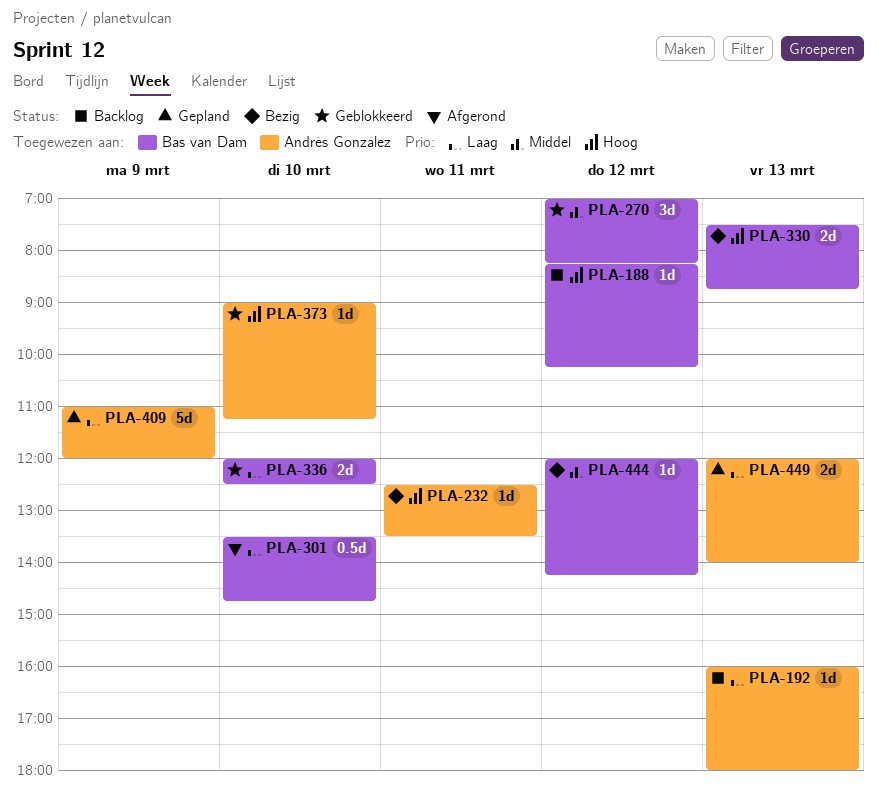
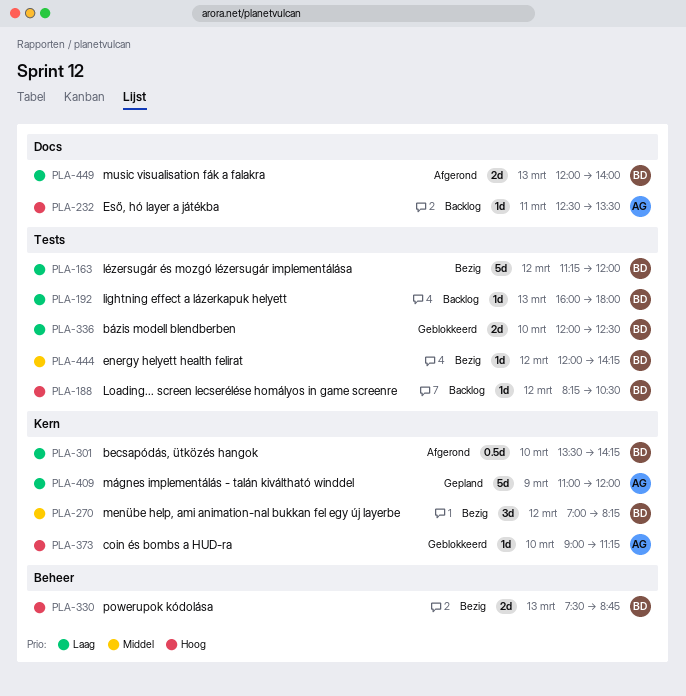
PLA-163: none -> present
PLA-188, ends: 10:15 -> 10:30
PLA-192, owner: Andrés González -> Bas van Dam
PLA-232, status: Bezig -> Backlog
PLA-270, status: Geblokkeerd -> Bezig
PLA-301, ends: 14:45 -> 14:15
PLA-449, status: Gepland -> Afgerond
PLA-449, owner: Andrés González -> Bas van Dam

